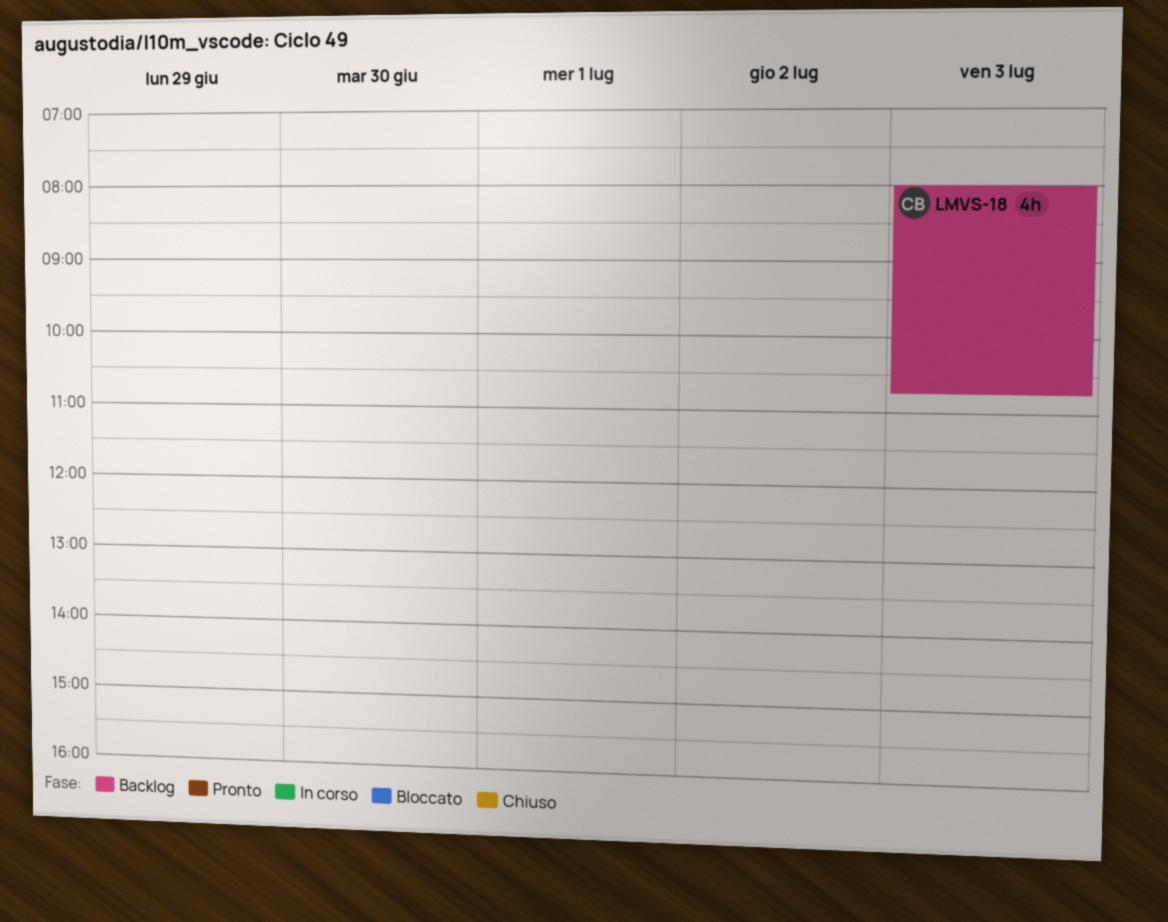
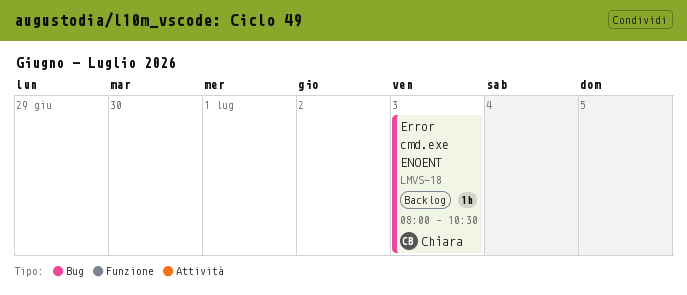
LMVS-18, estimate: 4h -> 1h
LMVS-18, ends: 10:45 -> 10:30

